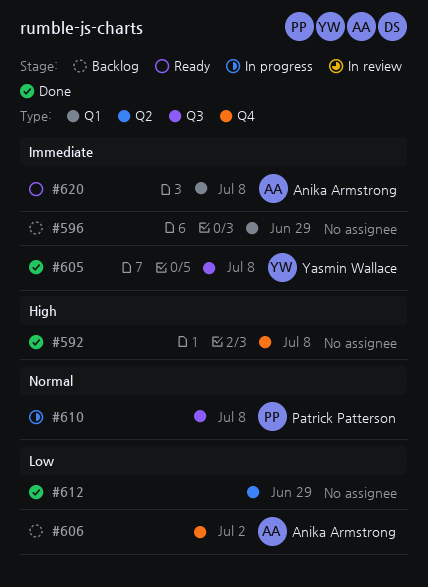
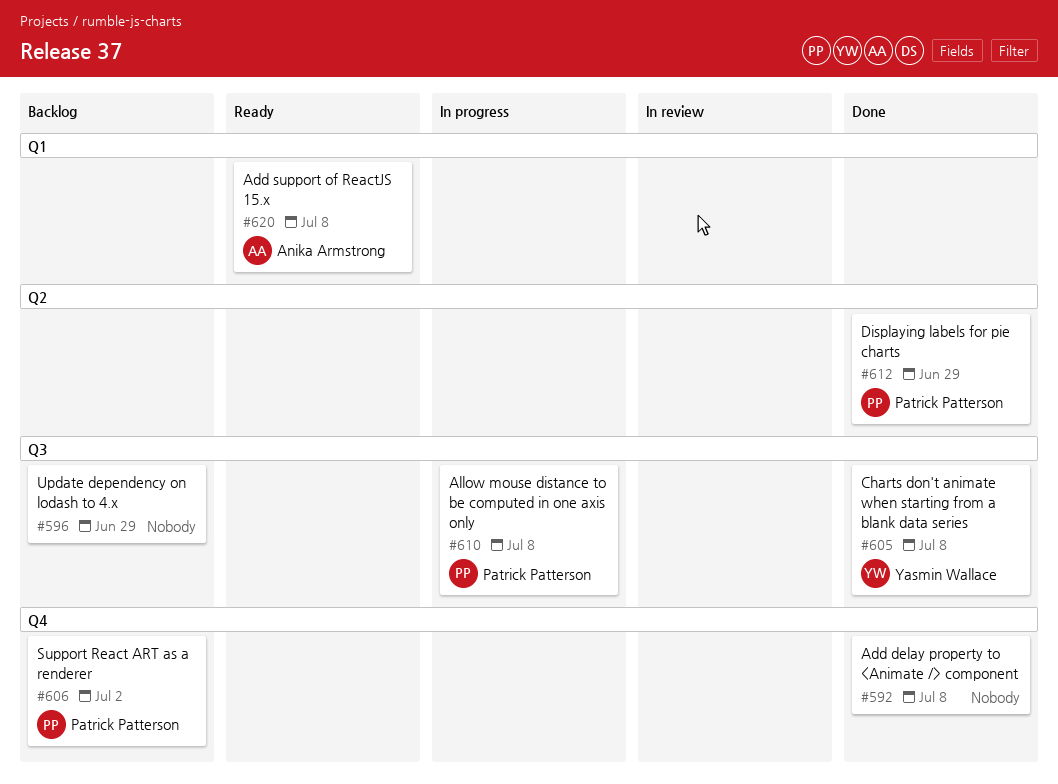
#596, label: Q1 -> Q3
#606, owner: Anika Armstrong -> Patrick Patterson
#612, owner: none -> Patrick Patterson

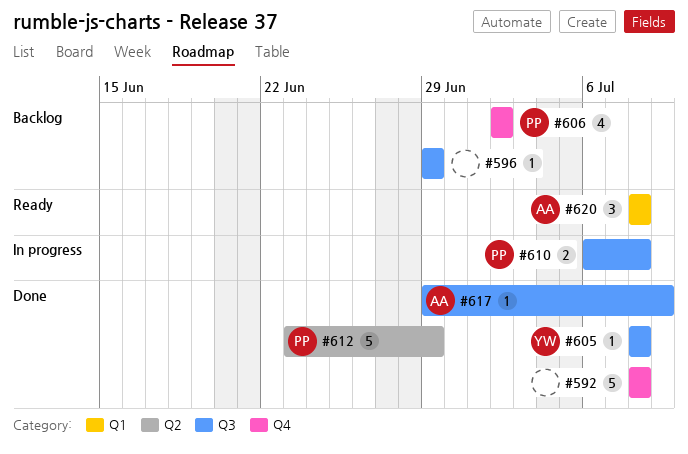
#617: none -> present

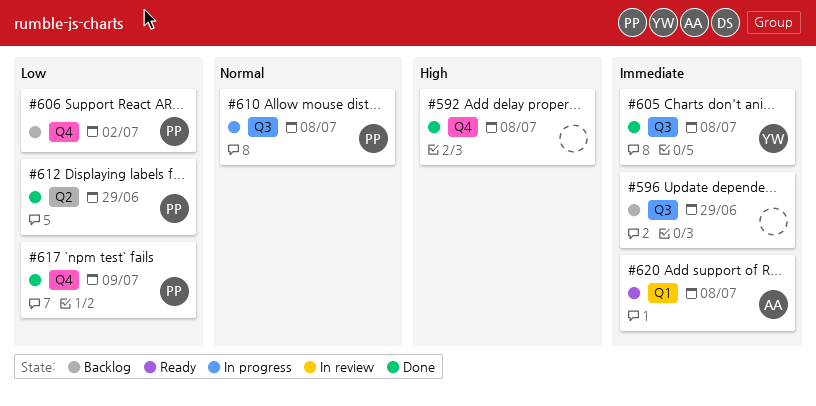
#617, owner: AA -> PP
#617, label: Q3 -> Q4

